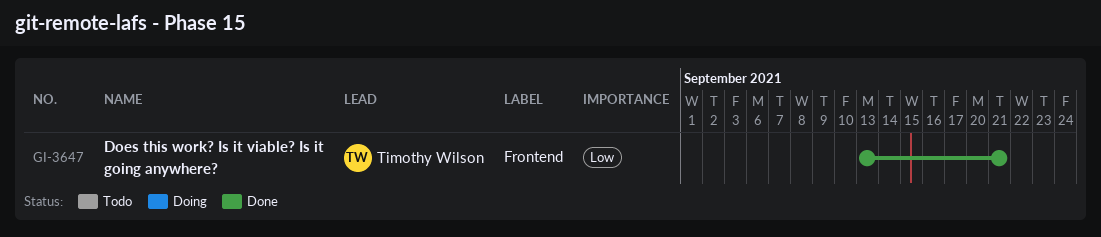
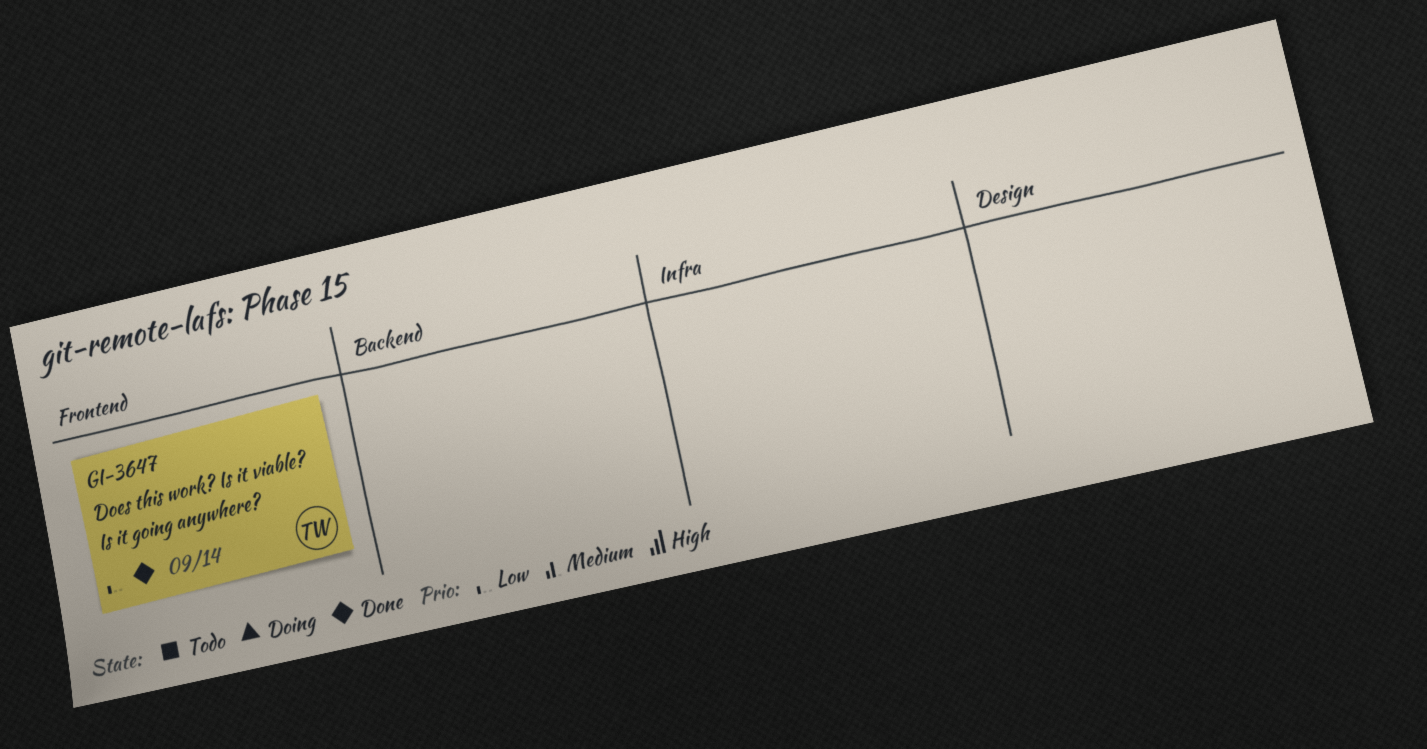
GI-3647, due: Sep 21 -> Sep 14

